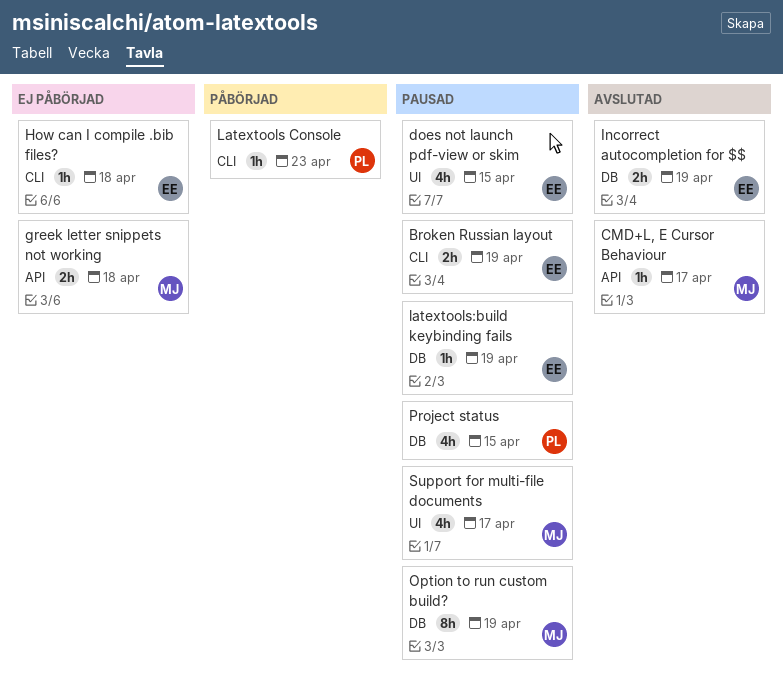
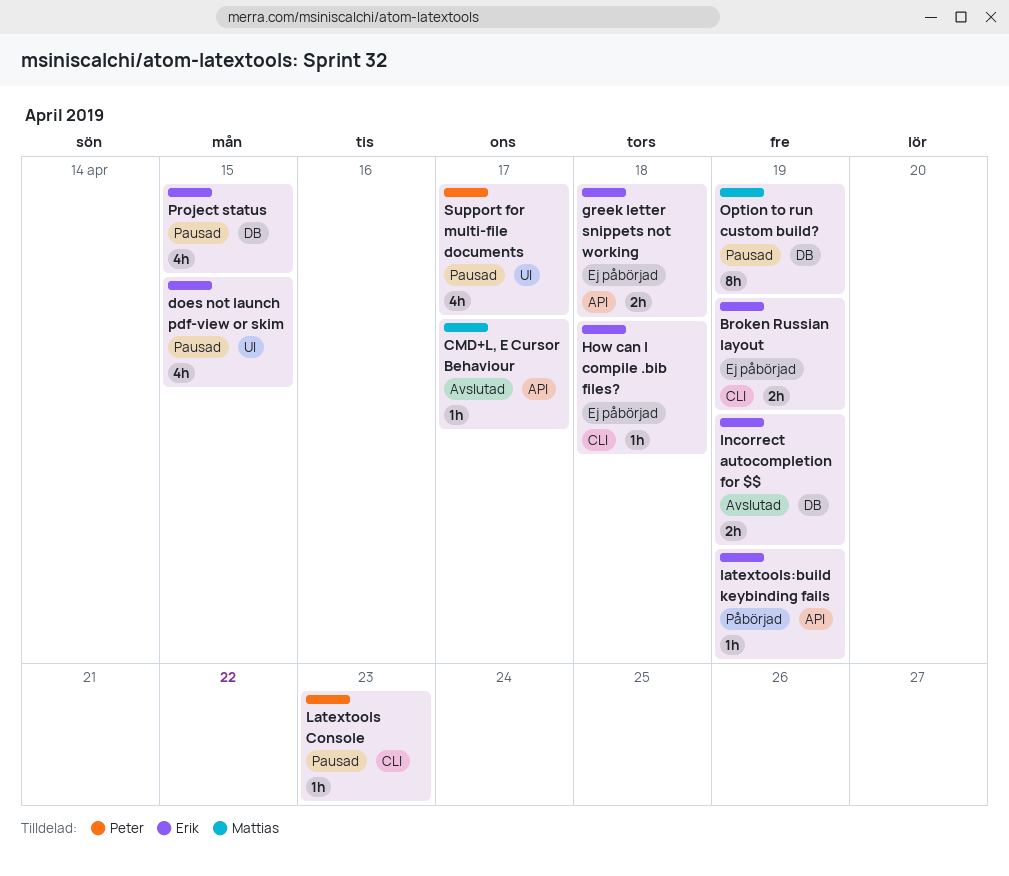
Broken Russian layout, status: Pausad -> Ej påbörjad
greek letter snippets not working, owner: Mattias -> Erik
Latextools Console, status: Påbörjad -> Pausad
latextools:build keybinding fails, status: Pausad -> Påbörjad
latextools:build keybinding fails, label: DB -> API
Project status, owner: Peter -> Erik
Support for multi-file documents, owner: Mattias -> Peter

